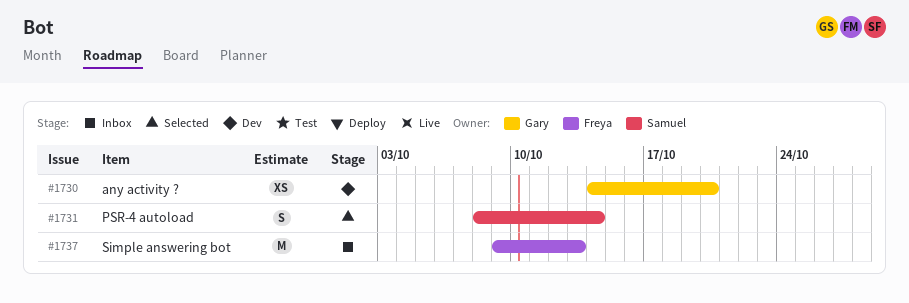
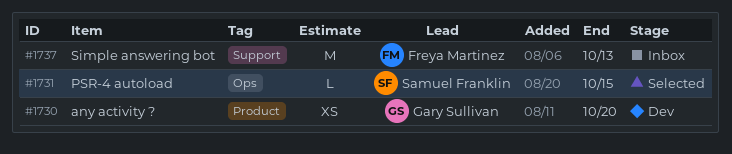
#1731, estimate: S -> L
#1731, due: Oct 14 -> Oct 15

